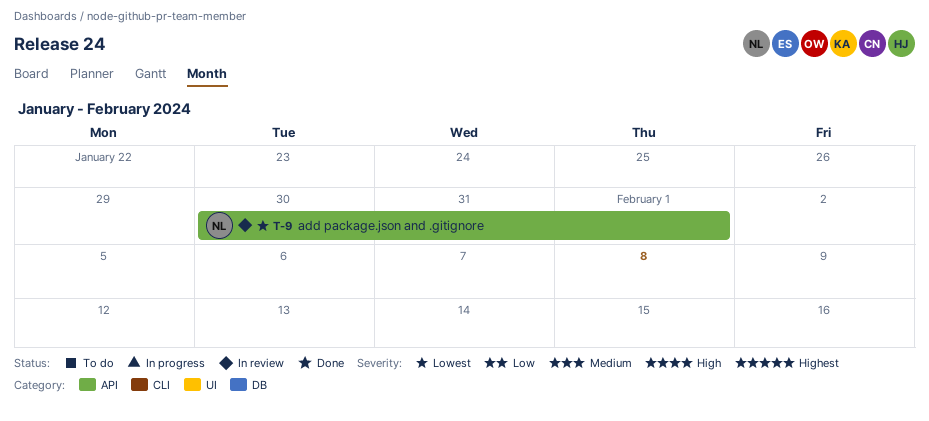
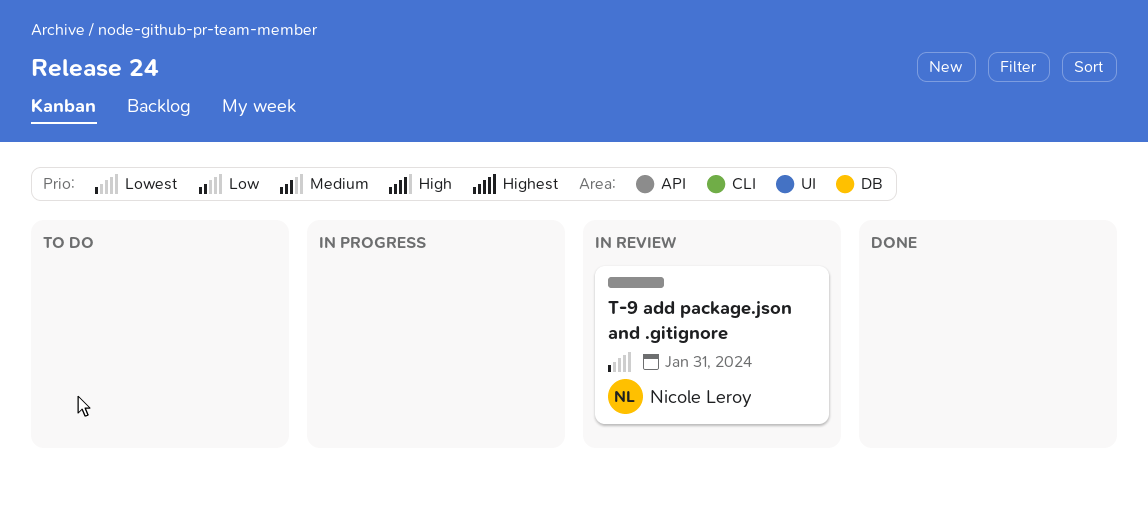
T-9, due: Feb 1 -> Jan 31

